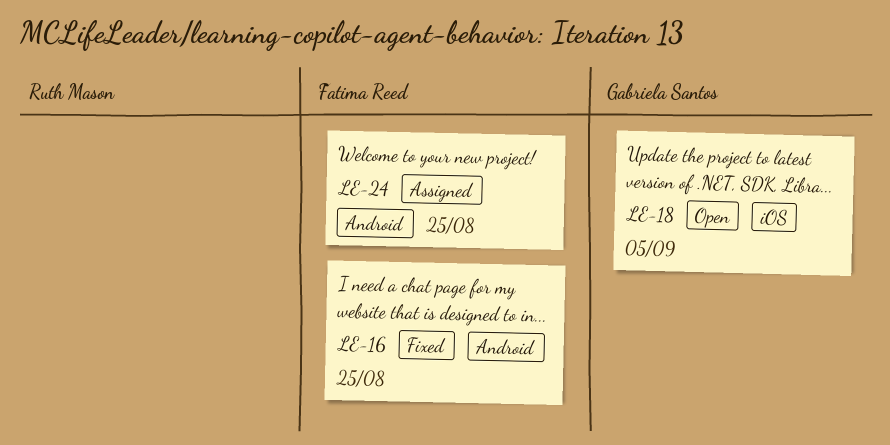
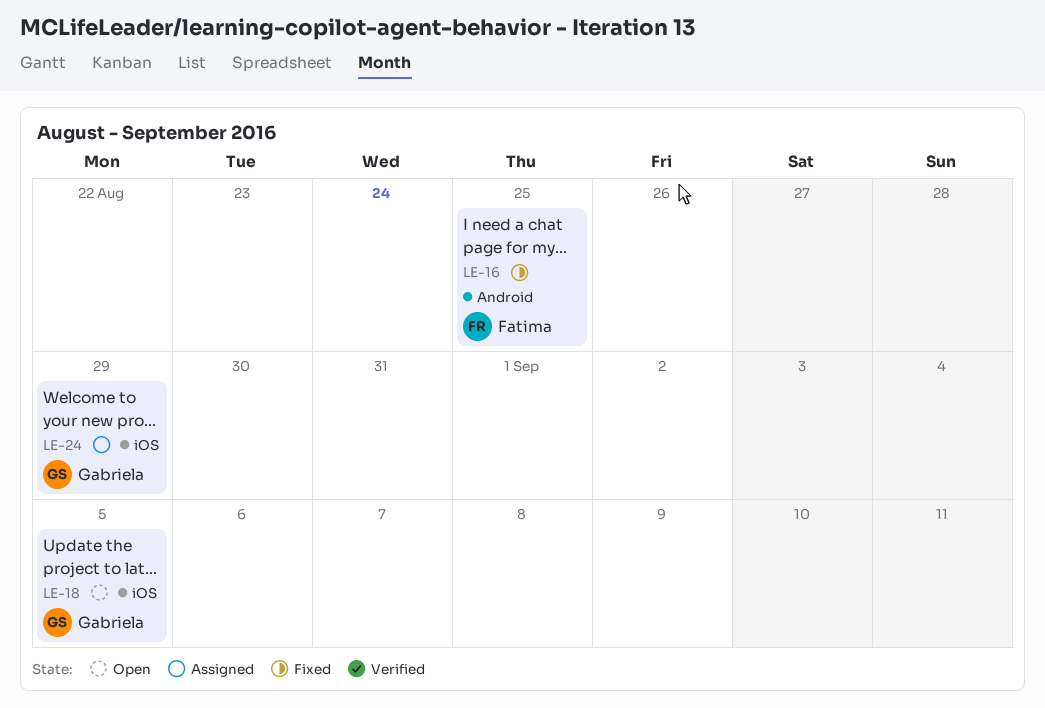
LE-24, owner: Fatima Reed -> Gabriela Santos
LE-24, label: Android -> iOS
LE-24, due: Aug 25 -> Aug 29

